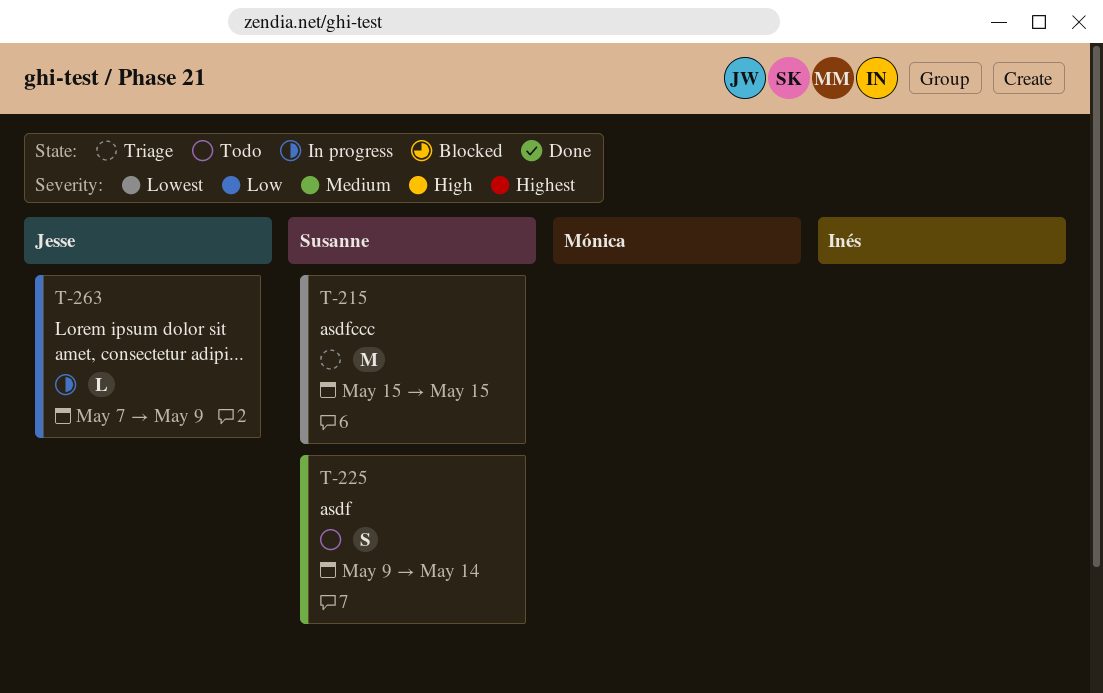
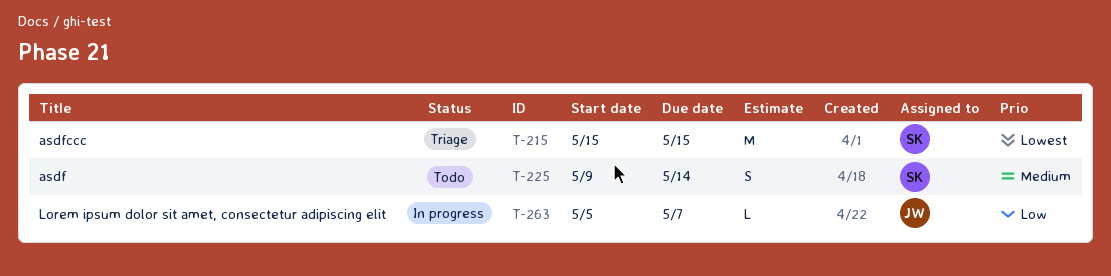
T-263, start: May 7 -> May 5
T-263, due: May 9 -> May 7

